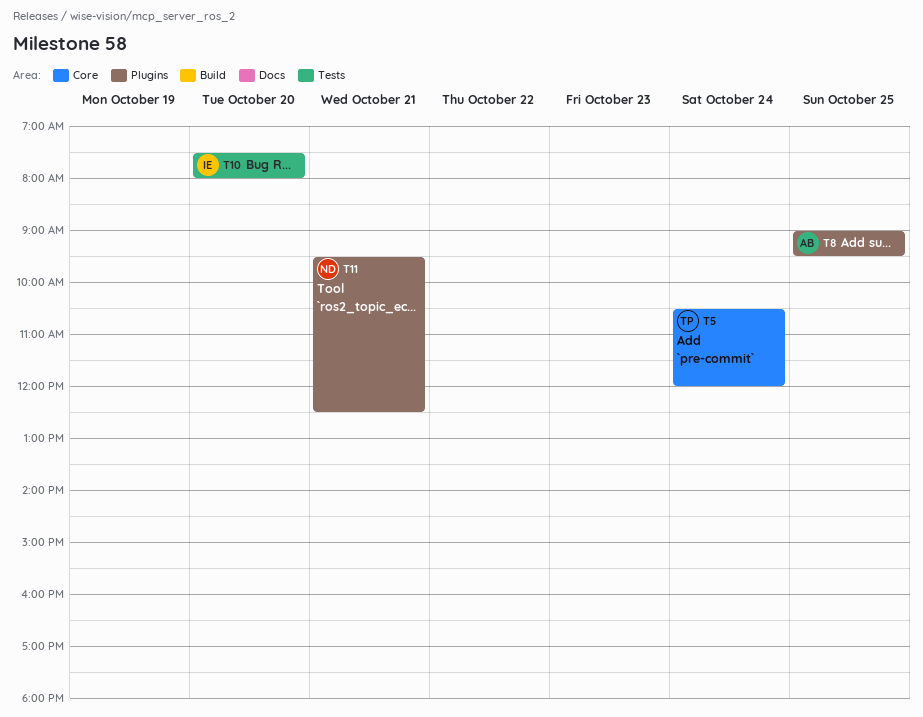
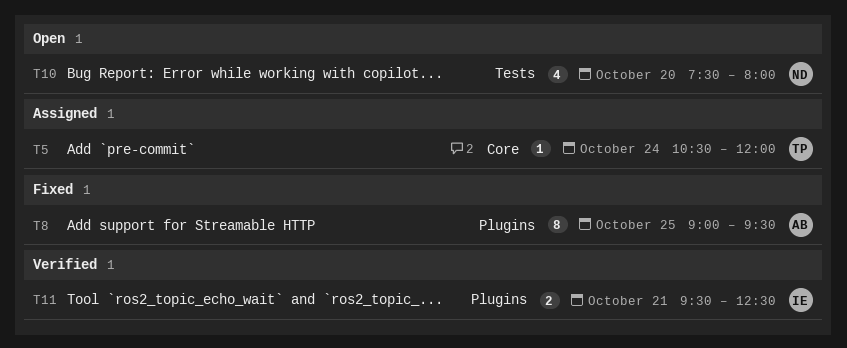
T10, owner: IE -> ND
T11, owner: ND -> IE

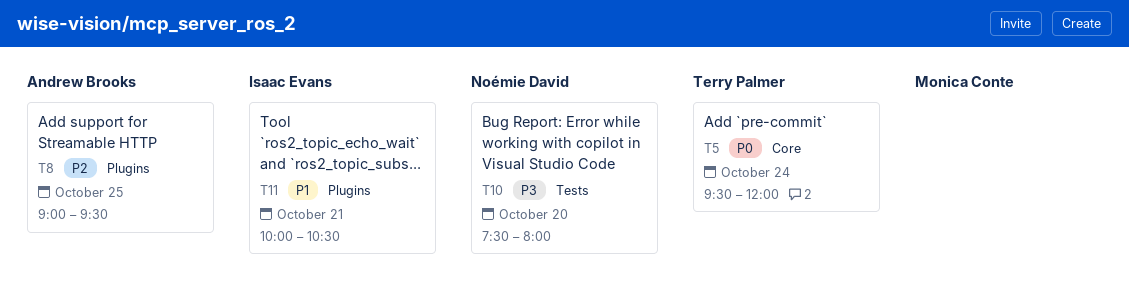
T5, begins: 10:30 -> 09:30
T11, begins: 09:30 -> 10:00
T11, ends: 12:30 -> 10:30

